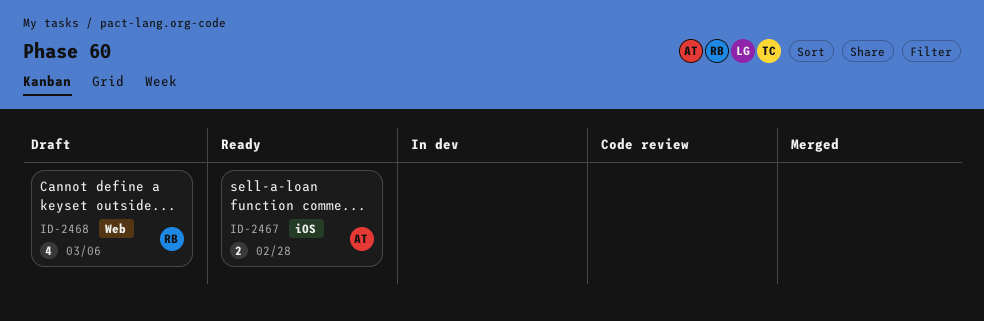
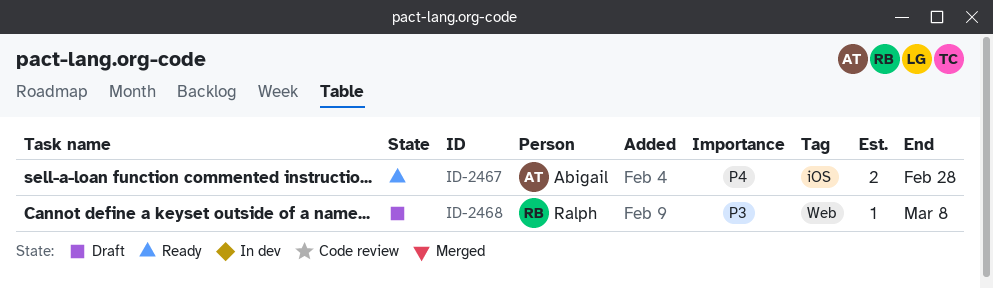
ID-2468, estimate: 4 -> 1
ID-2468, due: Mar 6 -> Mar 8

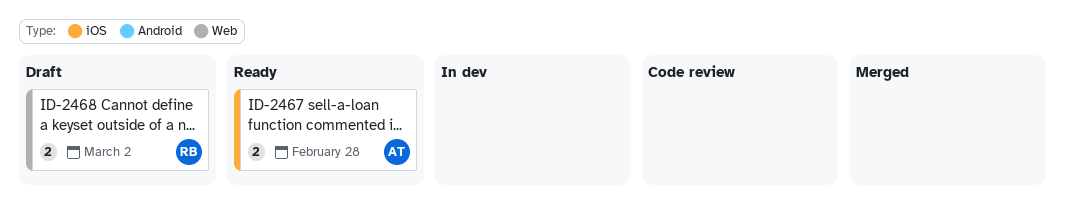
ID-2468, estimate: 1 -> 2
ID-2468, due: Mar 8 -> Mar 2

